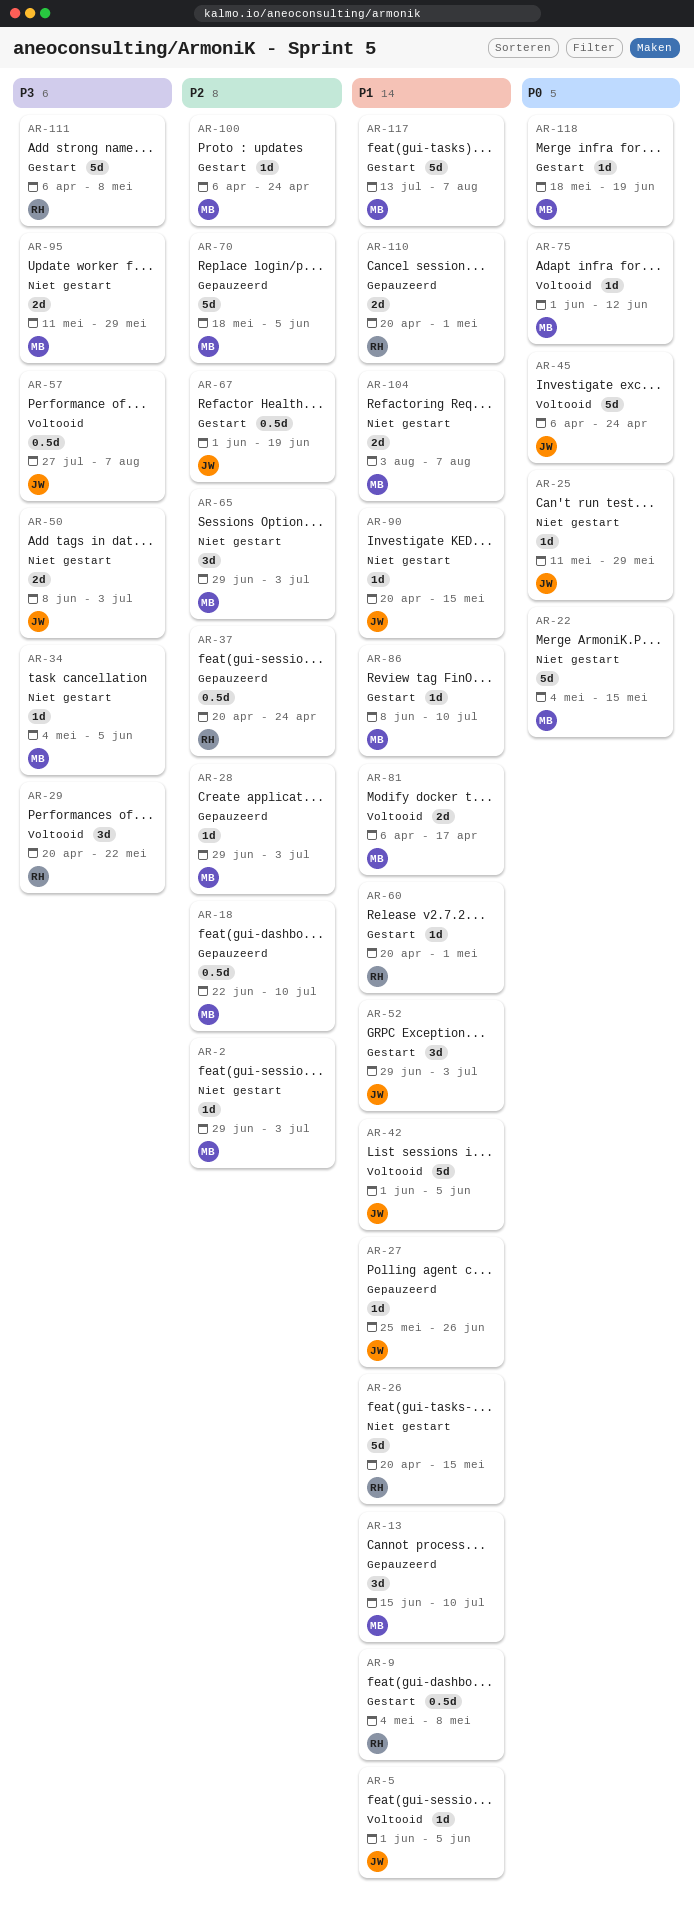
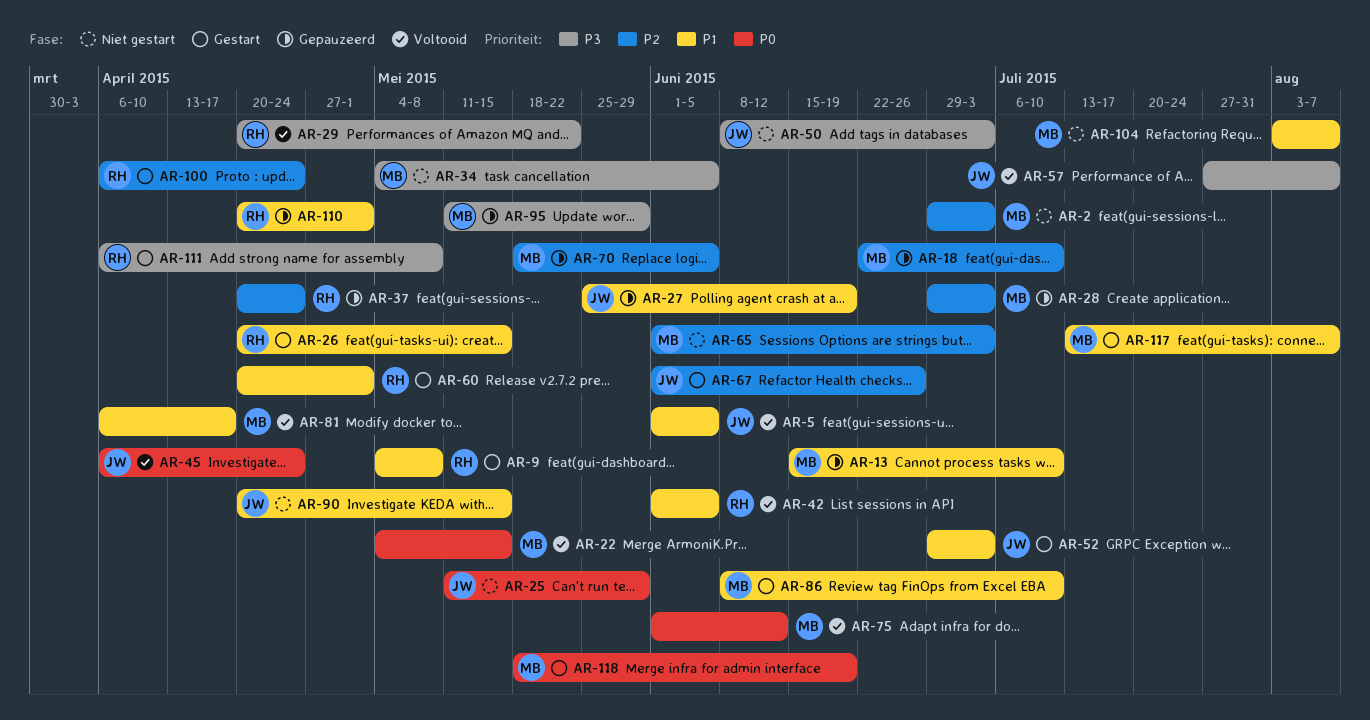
AR-22, status: Niet gestart -> Voltooid
AR-26, status: Niet gestart -> Gestart
AR-27, due: Jun 26 -> Jun 19
AR-42, owner: JW -> RH
AR-65, start: Jun 29 -> Jun 1
AR-67, due: Jun 19 -> Jun 26
AR-95, status: Niet gestart -> Gepauzeerd
AR-100, owner: MB -> RH

